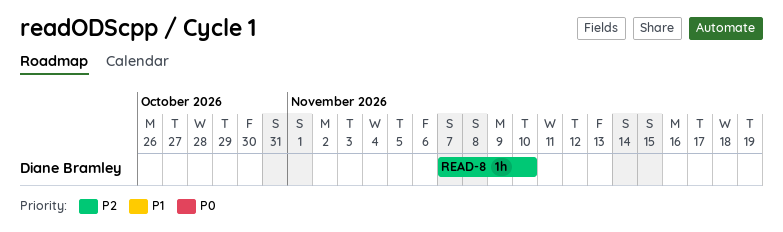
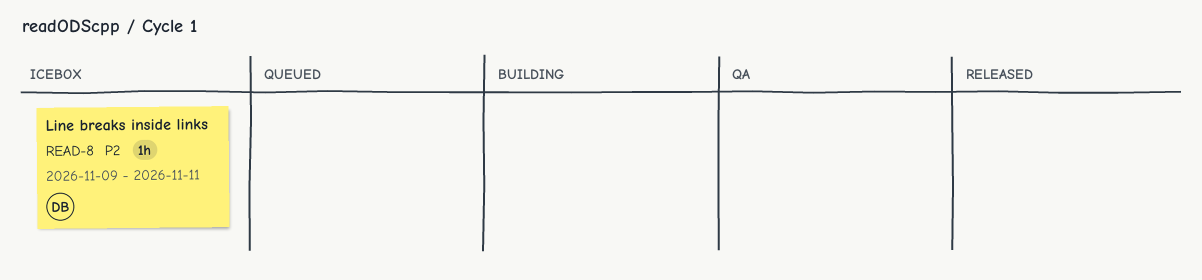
READ-8, start: Nov 7 -> Nov 9
READ-8, due: Nov 10 -> Nov 11

